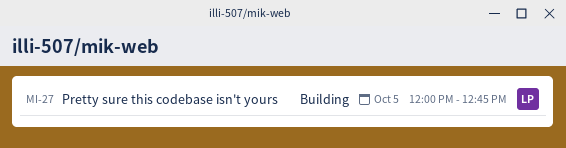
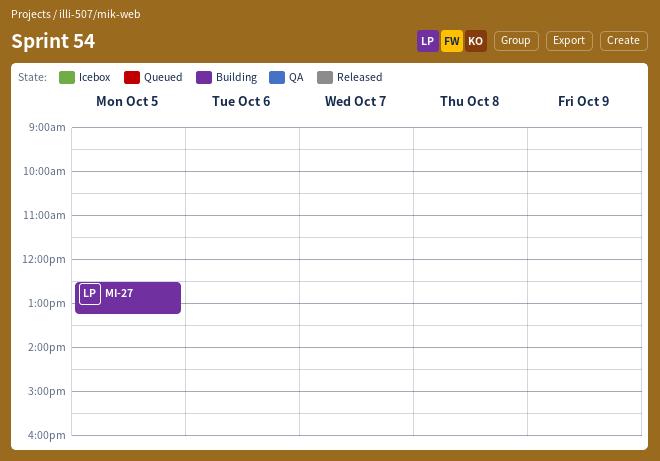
MI-27, begins: 12:00 -> 12:30
MI-27, ends: 12:45 -> 13:15

